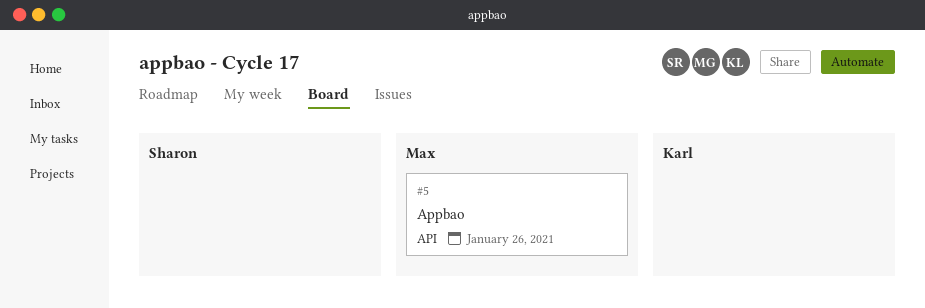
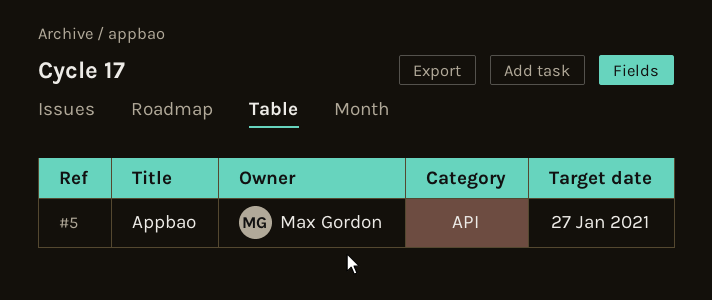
#5, due: Jan 26 -> Jan 27

